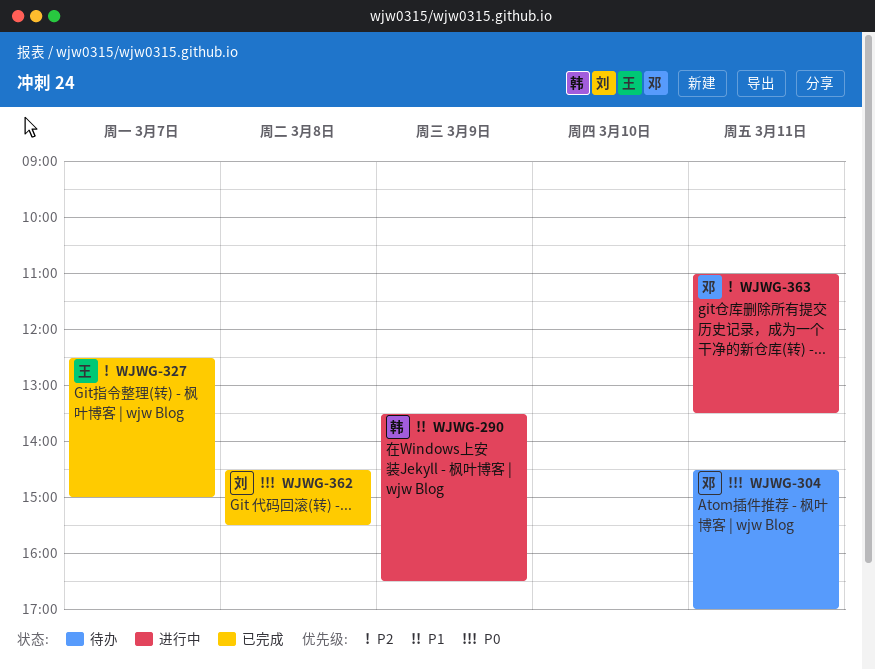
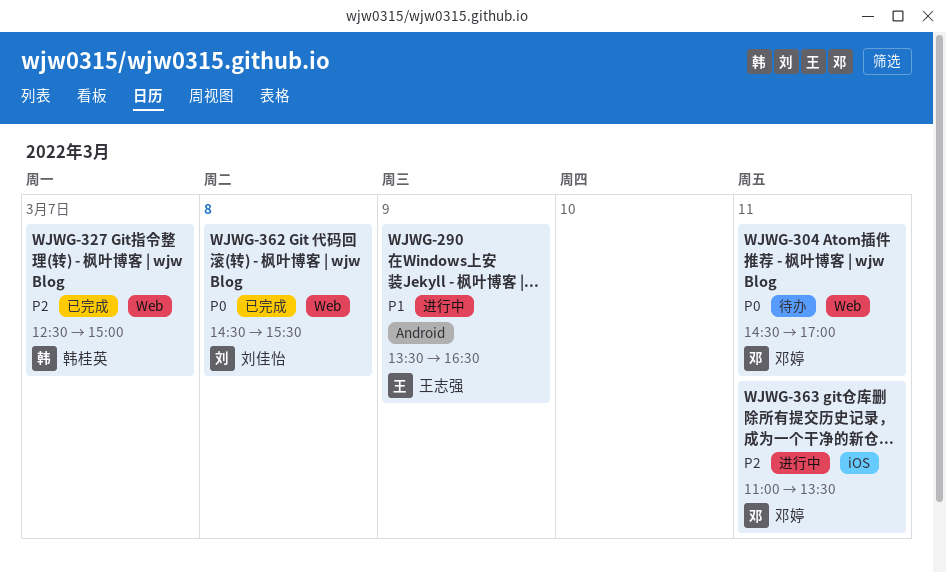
WJWG-290, owner: 韩桂英 -> 王志强
WJWG-327, owner: 王志强 -> 韩桂英

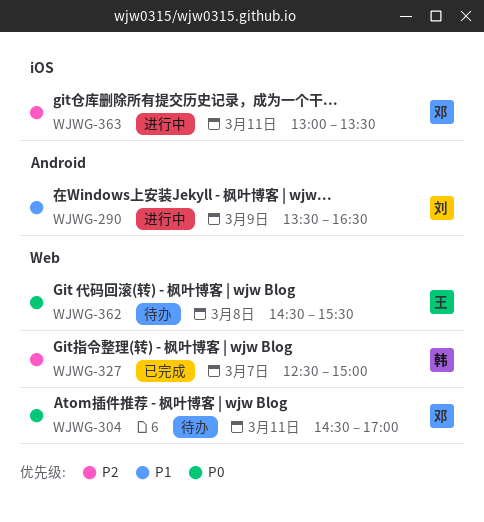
WJWG-290, owner: 王志强 -> 刘佳怡
WJWG-362, status: 已完成 -> 待办
WJWG-362, owner: 刘佳怡 -> 王志强
WJWG-363, begins: 11:00 -> 13:00

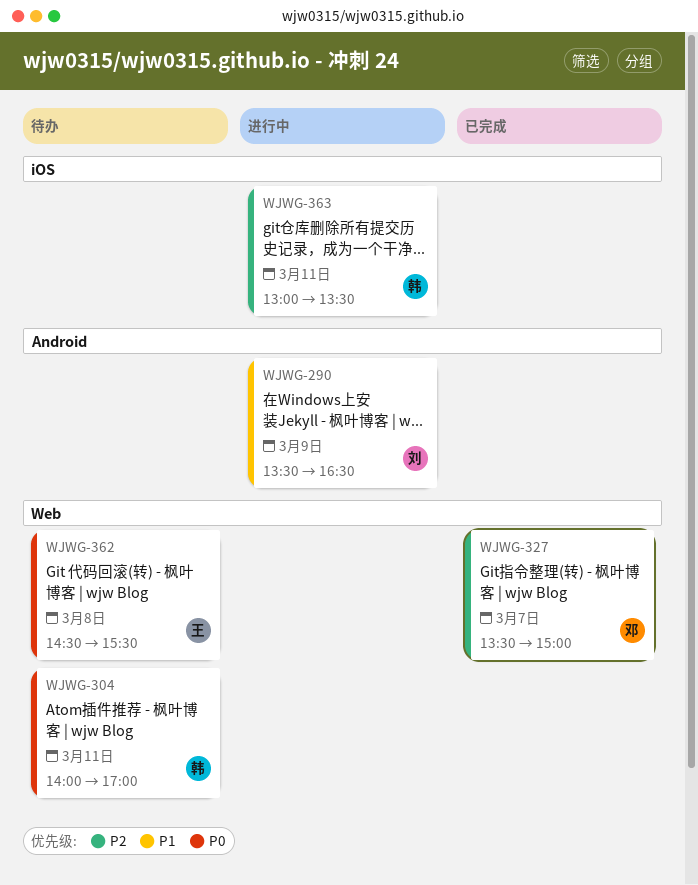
WJWG-304, owner: 邓 -> 韩
WJWG-304, begins: 14:30 -> 14:00
WJWG-327, owner: 韩 -> 邓
WJWG-327, begins: 12:30 -> 13:30
WJWG-363, owner: 邓 -> 韩

